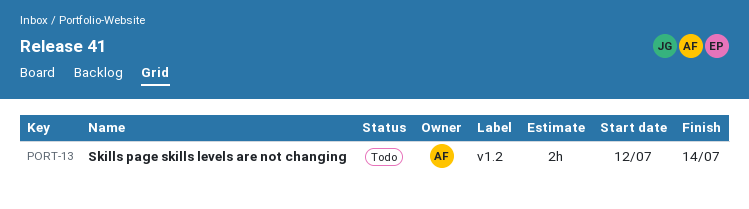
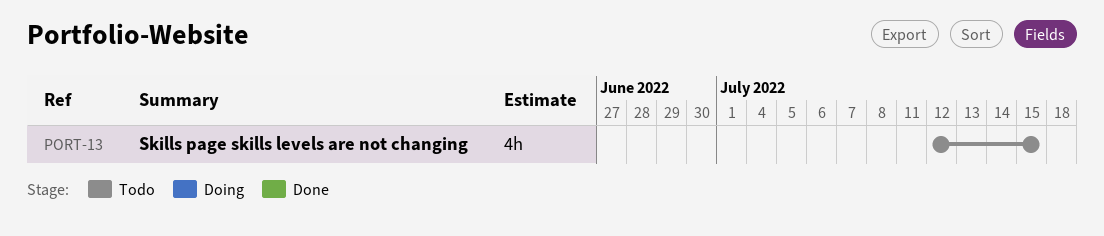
PORT-13, estimate: 2h -> 4h
PORT-13, due: Jul 14 -> Jul 15

